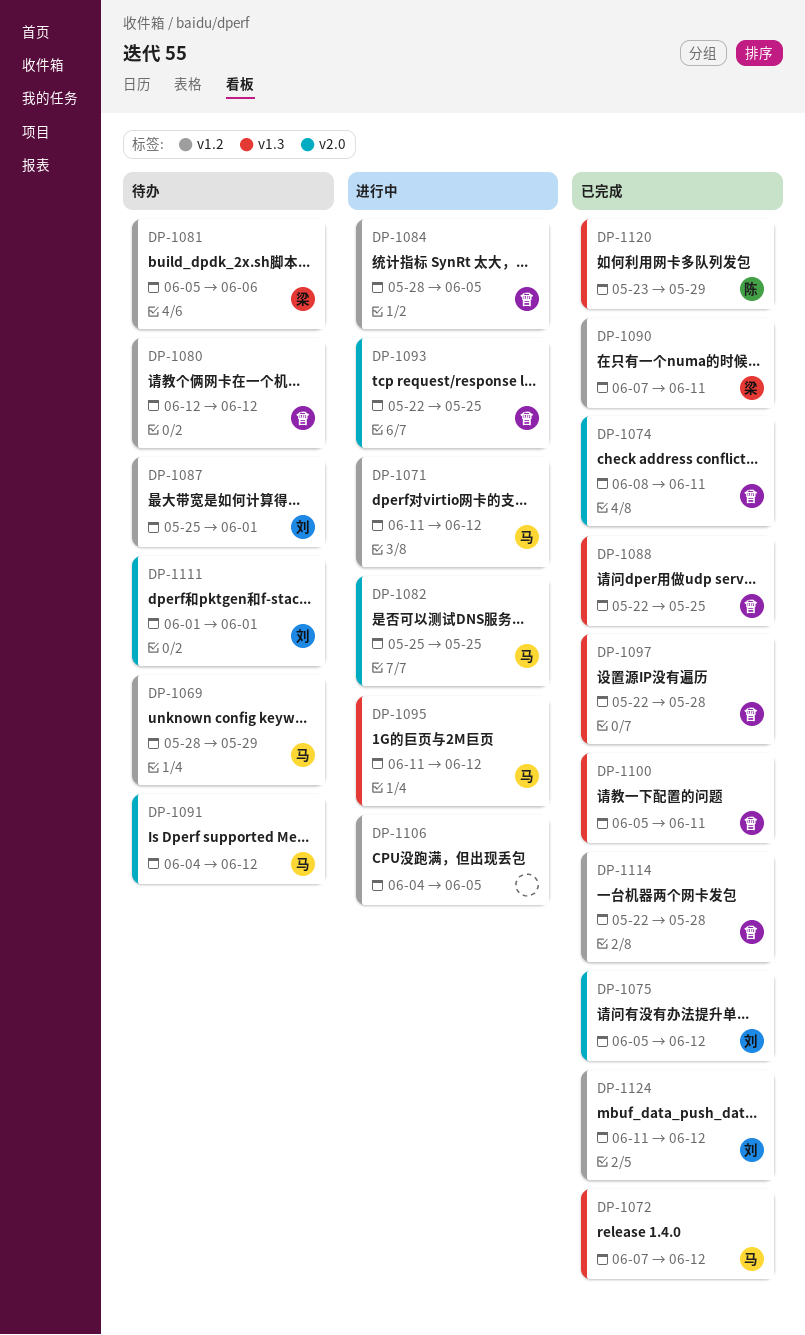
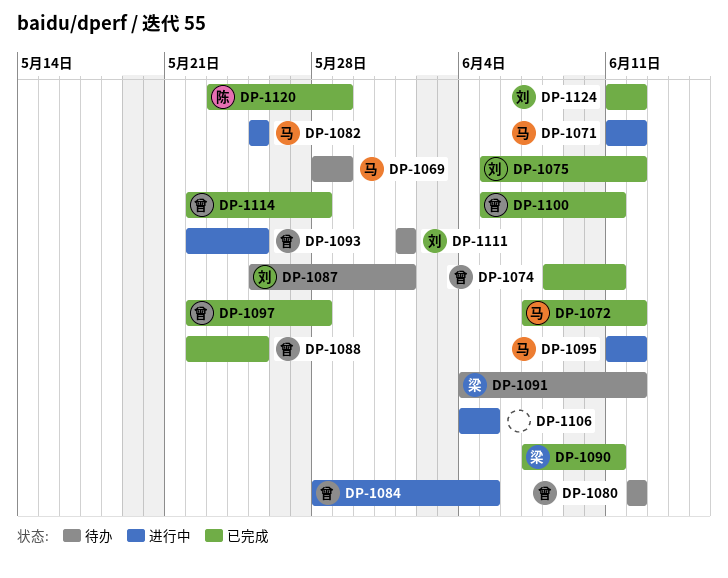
DP-1081: present -> none
DP-1091, owner: 马 -> 梁

